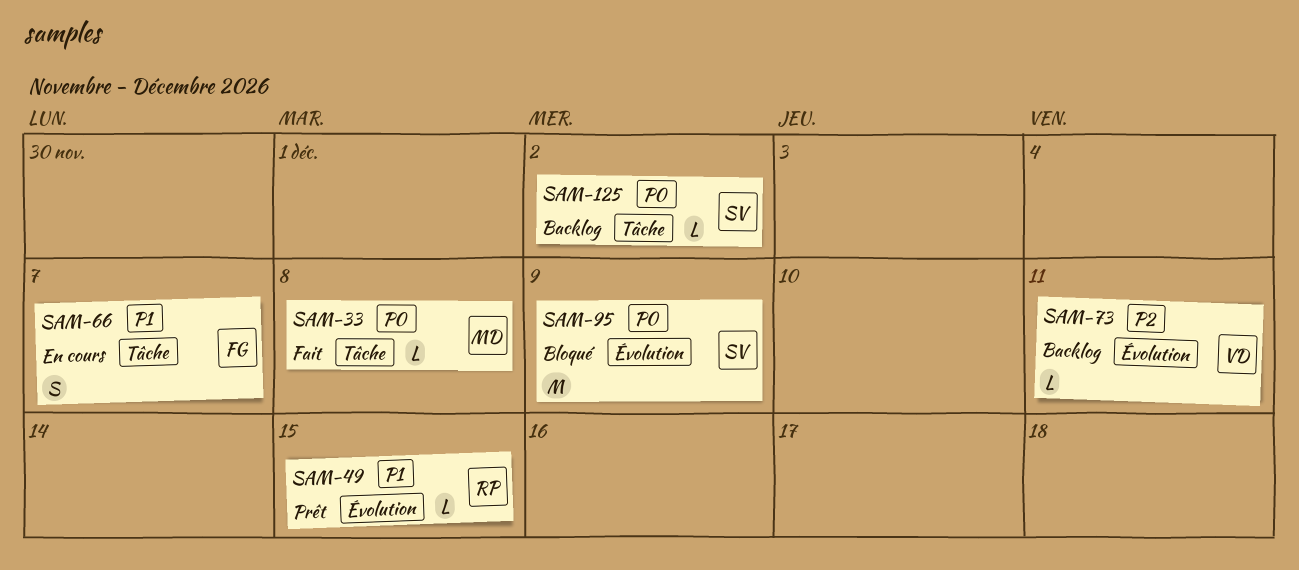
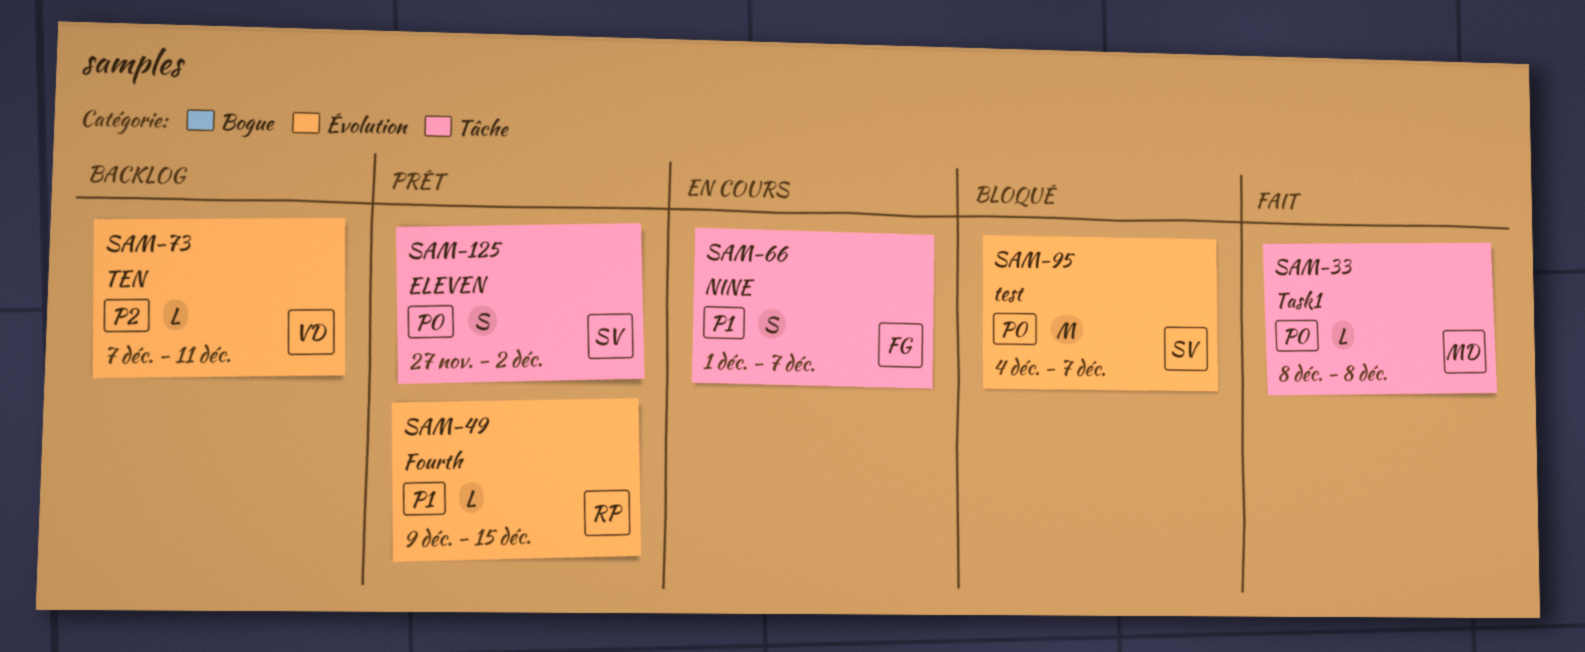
SAM-95, due: Dec 9 -> Dec 7
SAM-125, status: Backlog -> Prêt
SAM-125, estimate: L -> S

